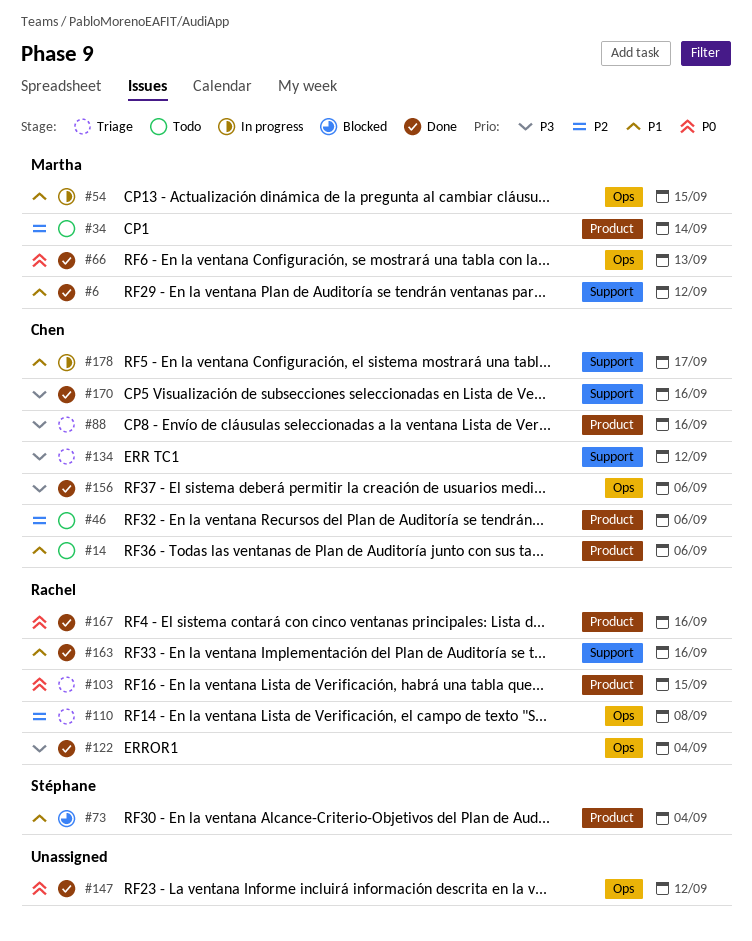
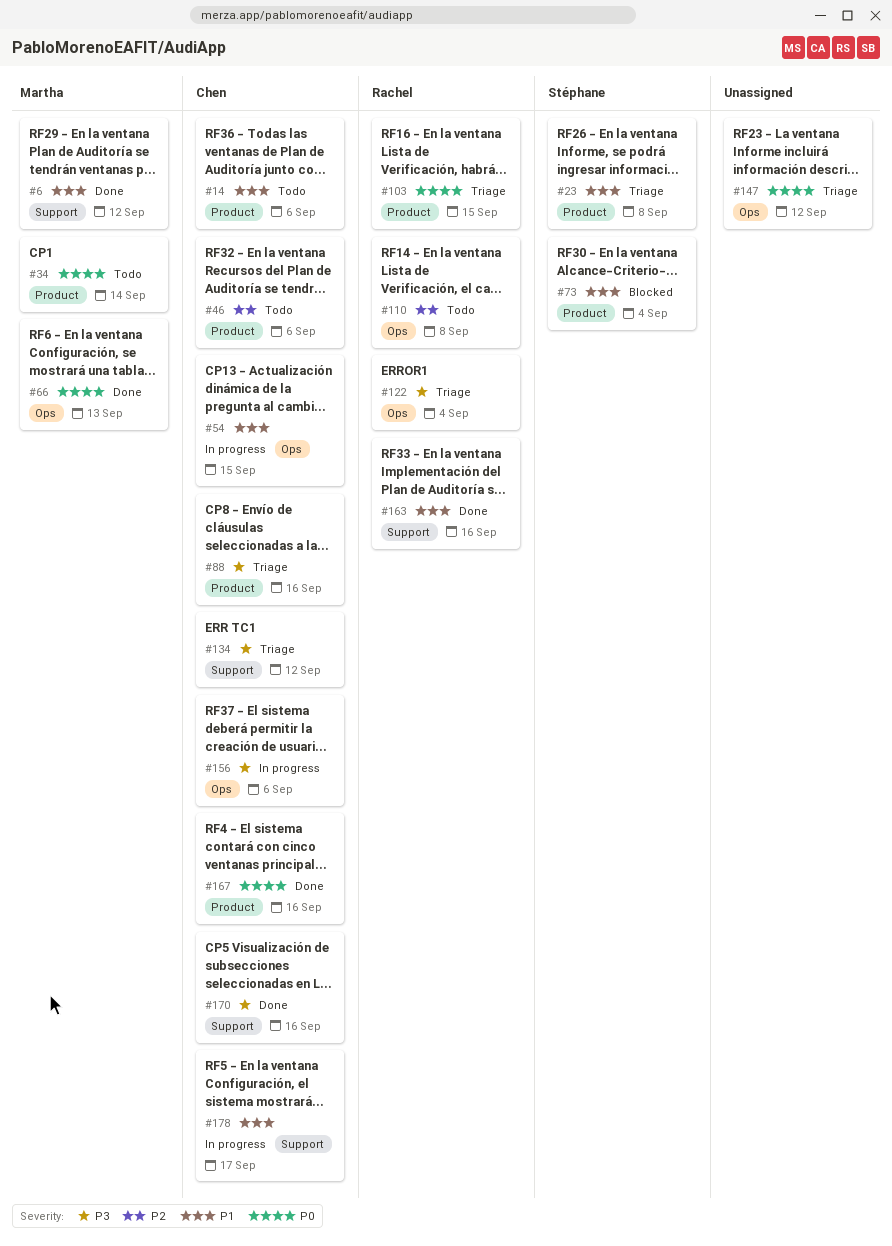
#23: none -> present
#34, priority: P2 -> P0
#54, owner: Martha -> Chen
#110, status: Triage -> Todo
#122, status: Done -> Triage
#147, status: Done -> Triage
#156, status: Done -> In progress
#167, owner: Rachel -> Chen

